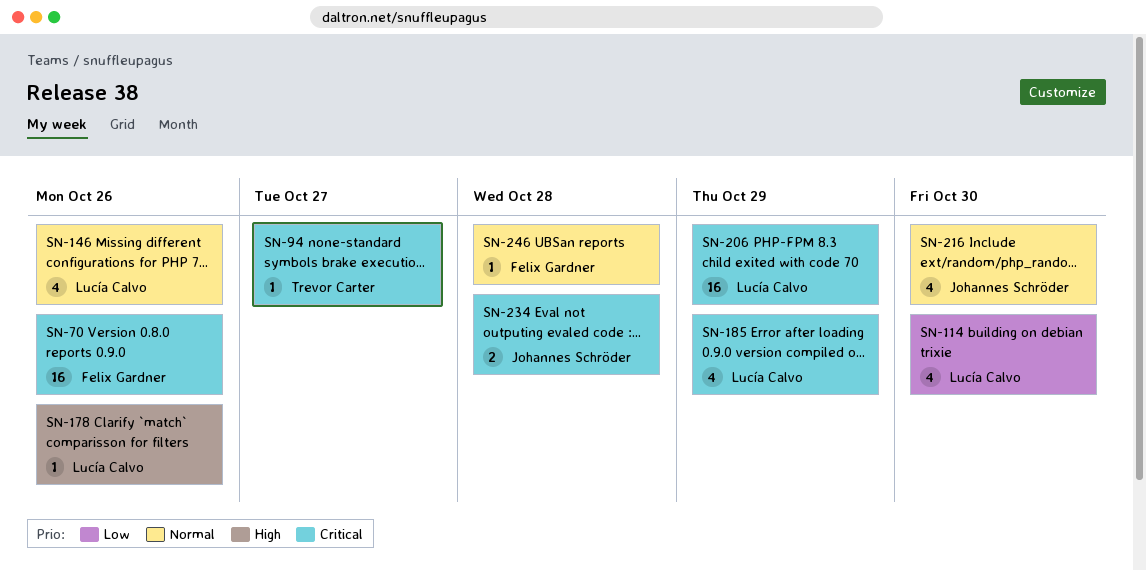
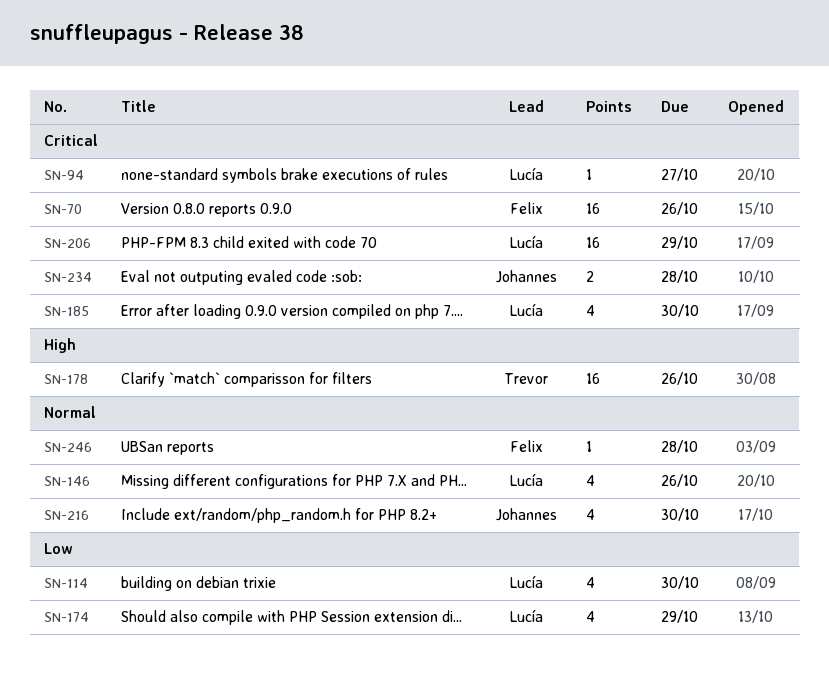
SN-94, owner: Trevor Carter -> Lucía Calvo
SN-174: none -> present
SN-178, owner: Lucía Calvo -> Trevor Carter
SN-178, estimate: 1 -> 16
SN-185, due: Oct 29 -> Oct 30

